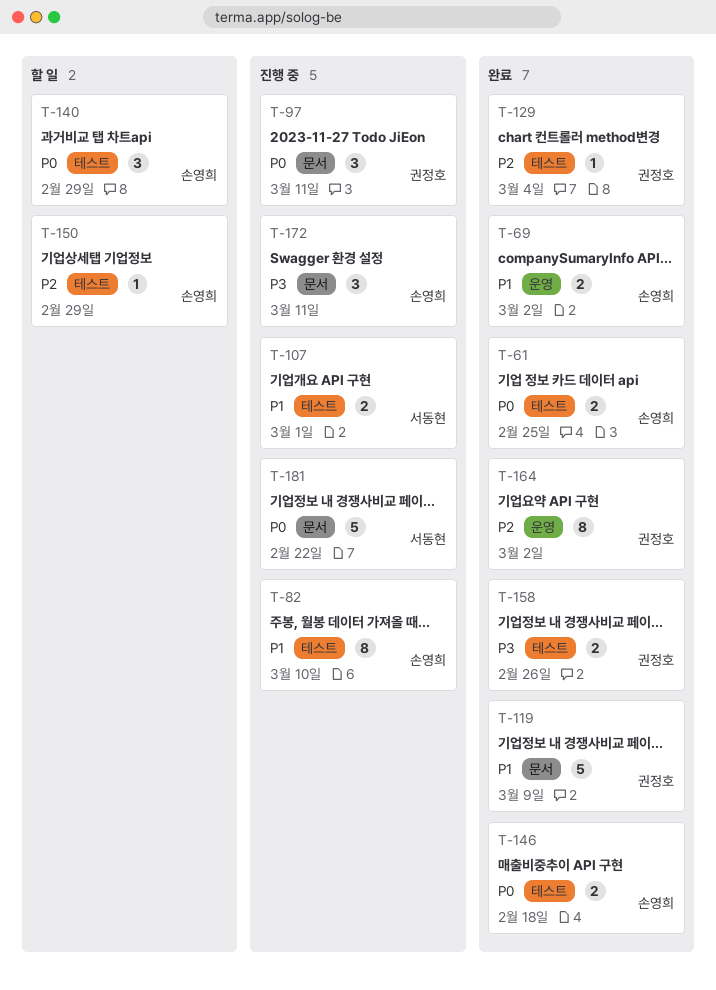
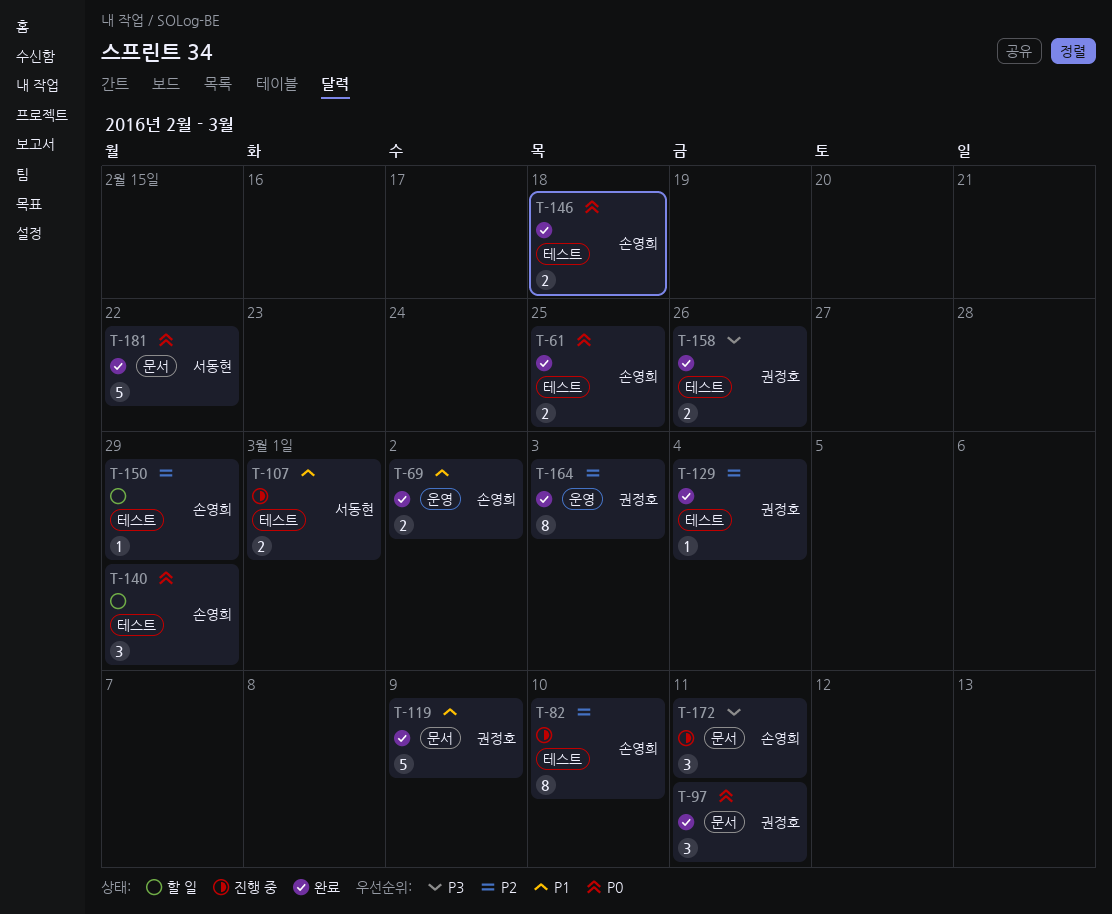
T-82, priority: P1 -> P2
T-97, status: 진행 중 -> 완료
T-164, due: Mar 2 -> Mar 3
T-181, status: 진행 중 -> 완료

